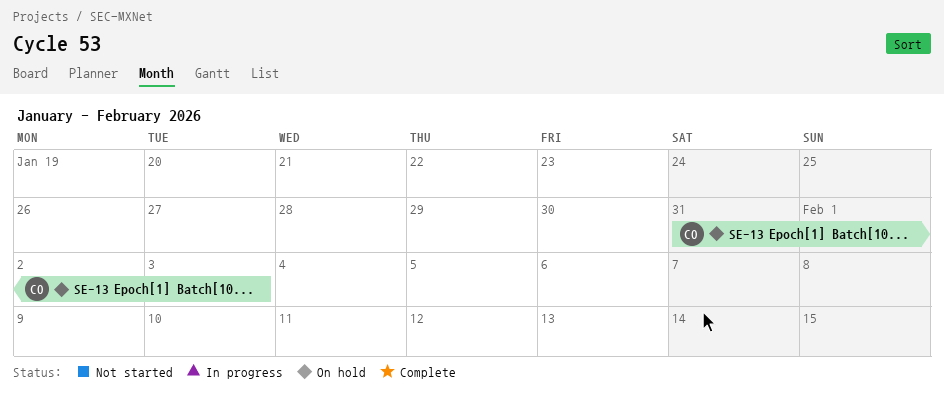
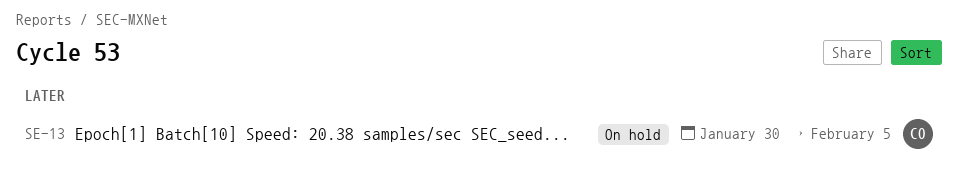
SE-13, start: Jan 31 -> Jan 30
SE-13, due: Feb 3 -> Feb 5

